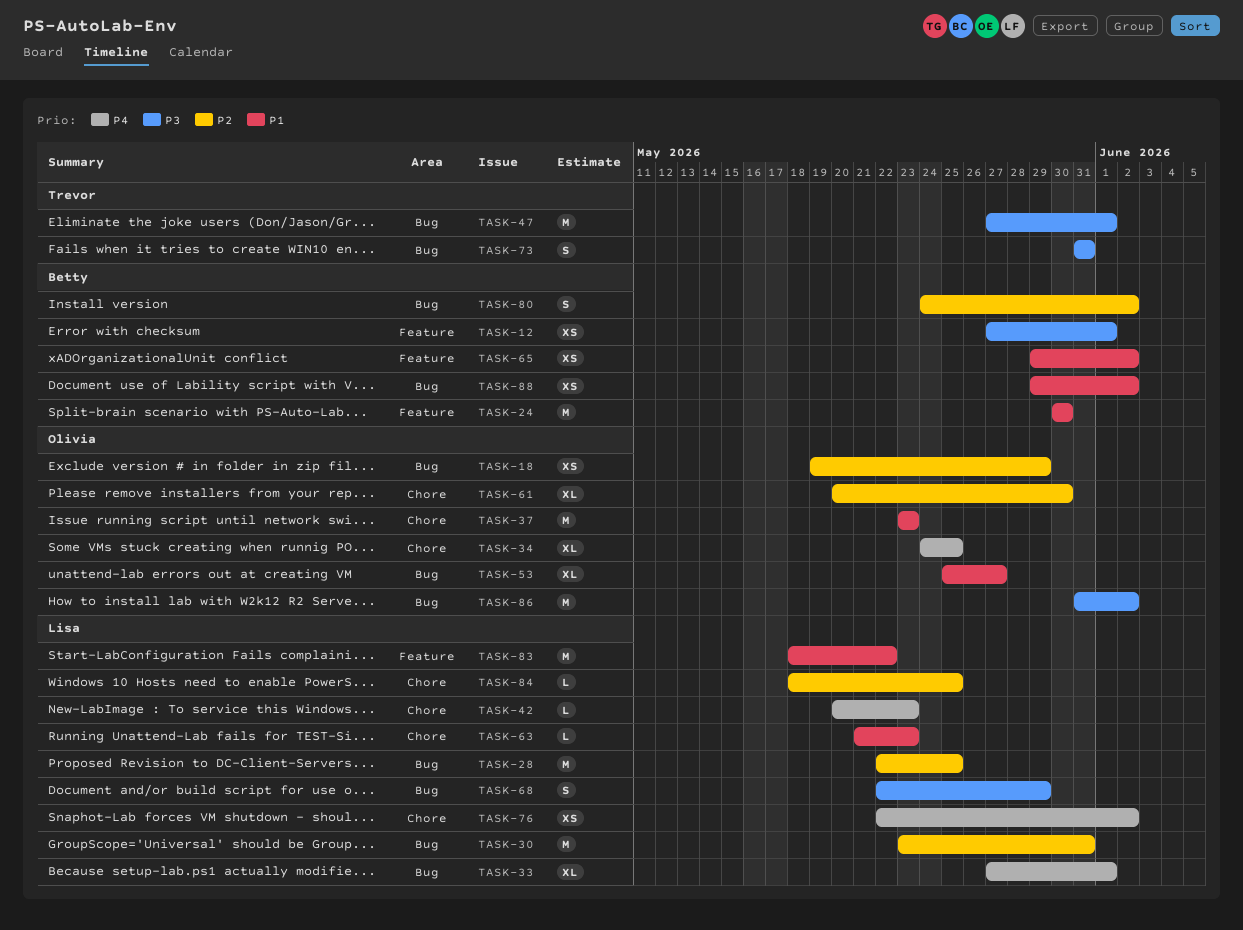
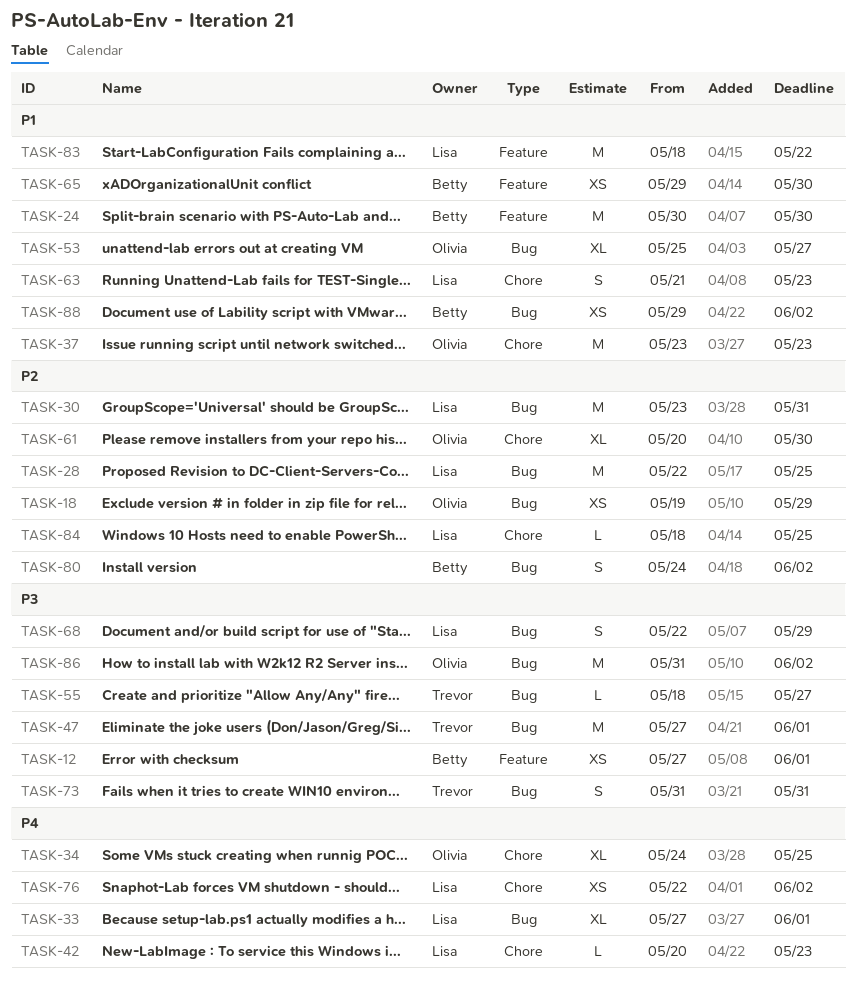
TASK-55: none -> present
TASK-63, estimate: L -> S
TASK-65, due: Jun 2 -> May 30

